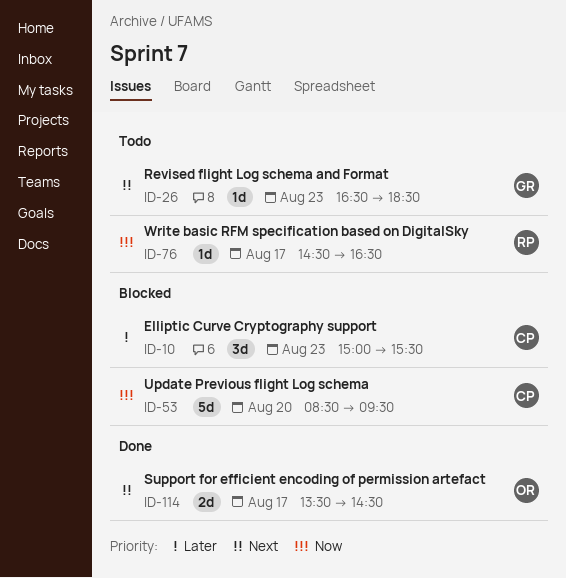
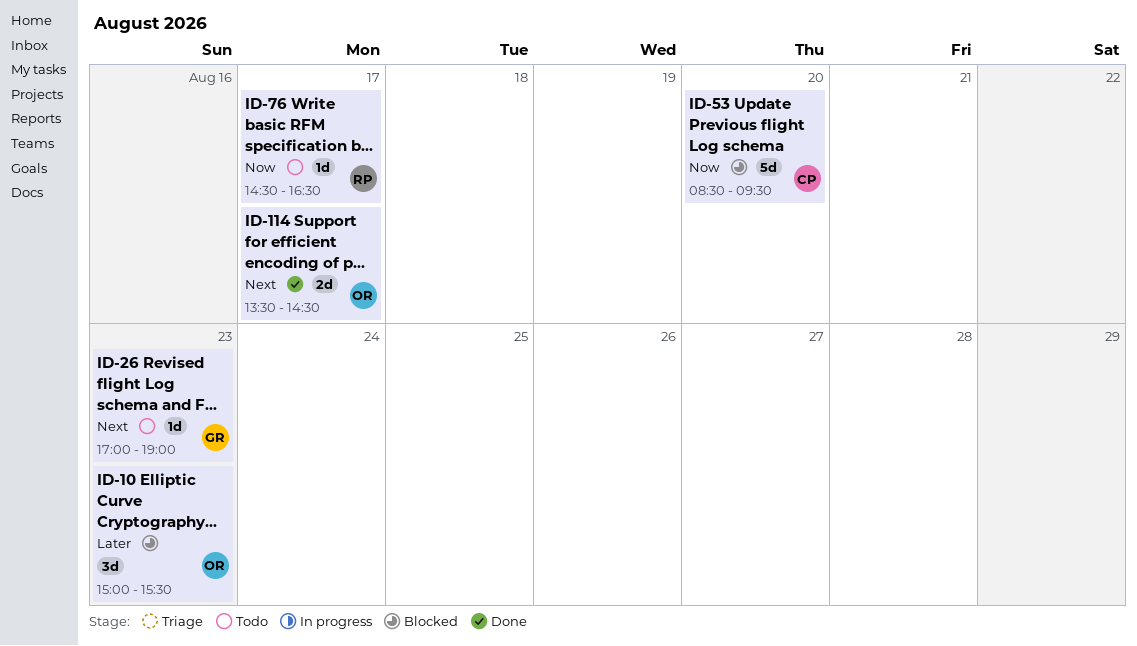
ID-10, owner: CP -> OR
ID-26, begins: 16:30 -> 17:00
ID-26, ends: 18:30 -> 19:00

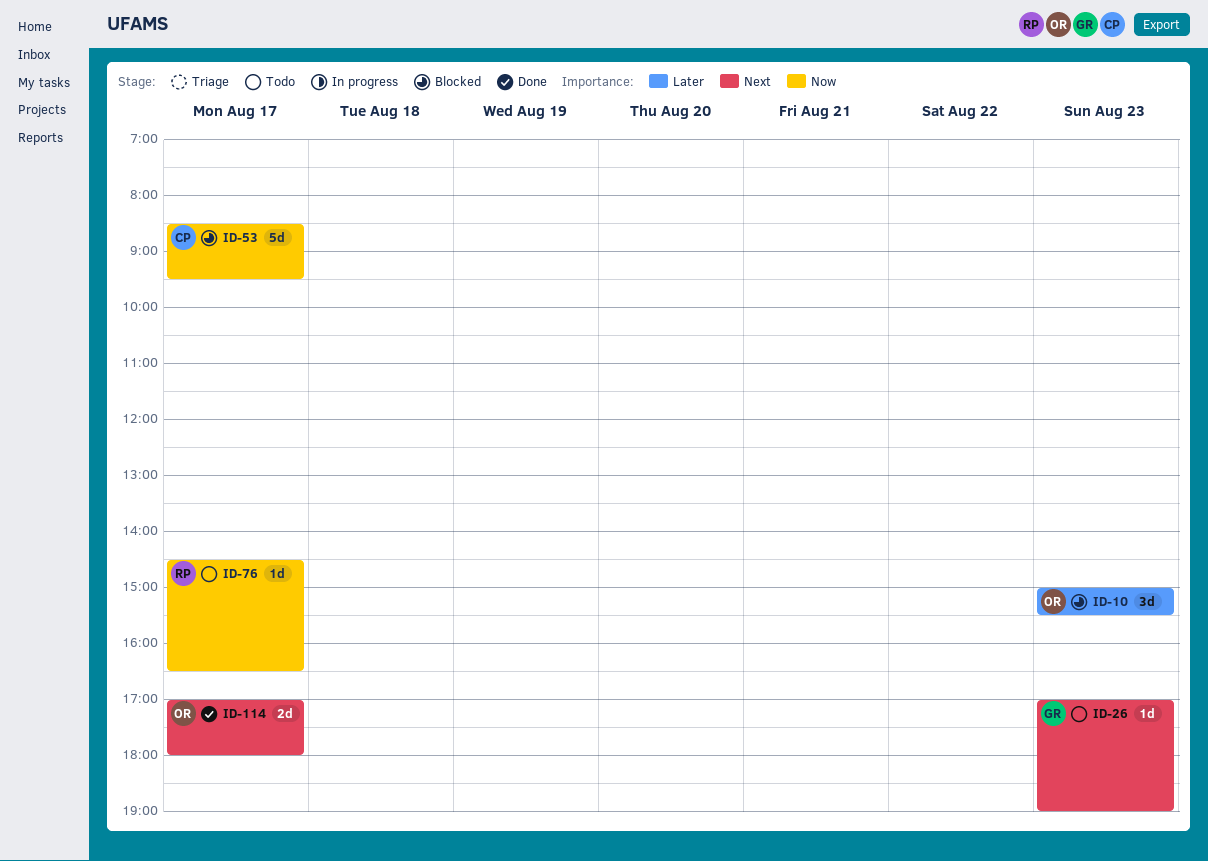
ID-53, day: Aug 20 -> Aug 17
ID-114, begins: 13:30 -> 17:00
ID-114, ends: 14:30 -> 18:00

